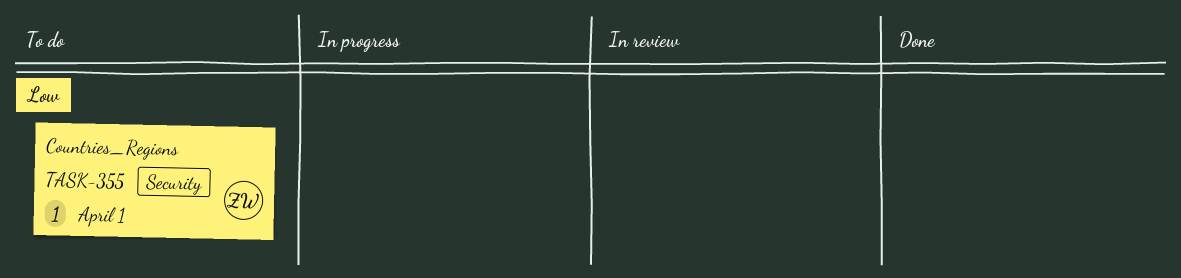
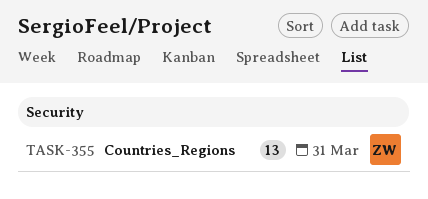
TASK-355, estimate: 1 -> 13
TASK-355, due: Apr 1 -> Mar 31

